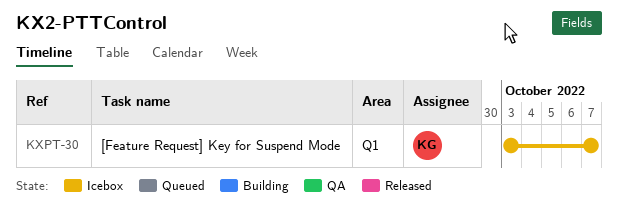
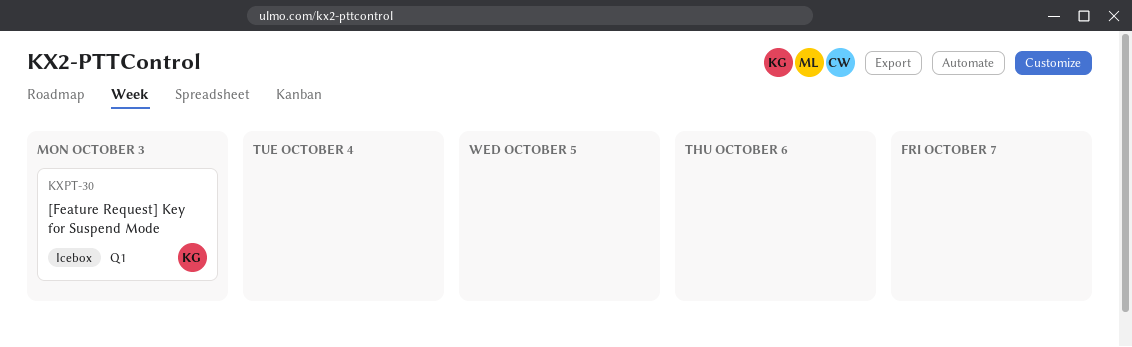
KXPT-30, due: Oct 7 -> Oct 3

